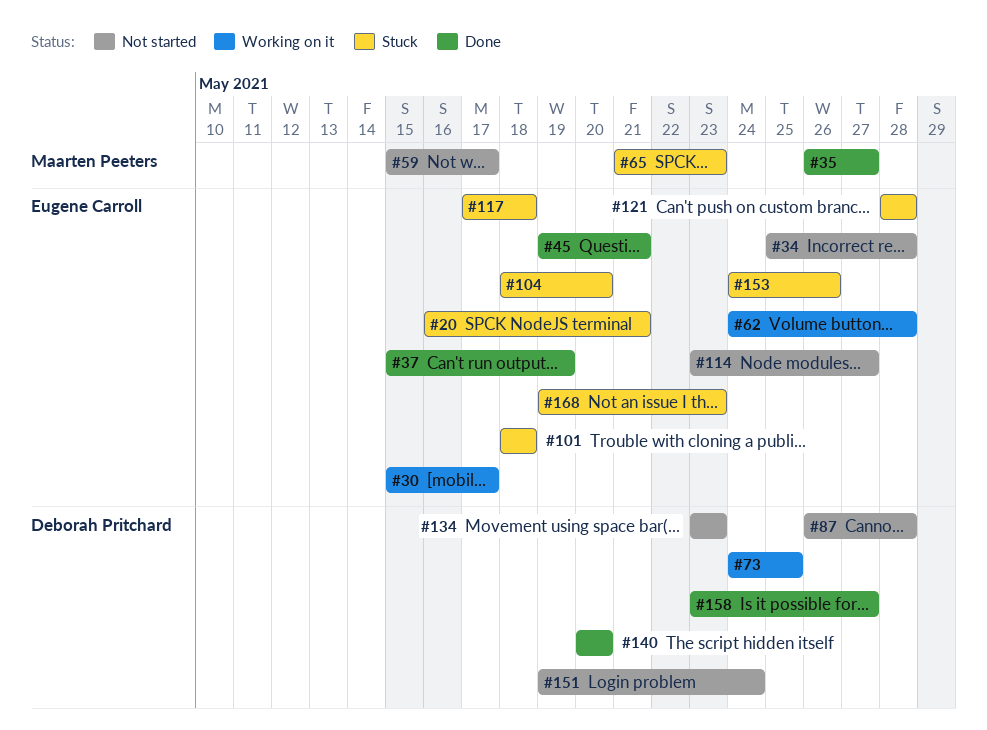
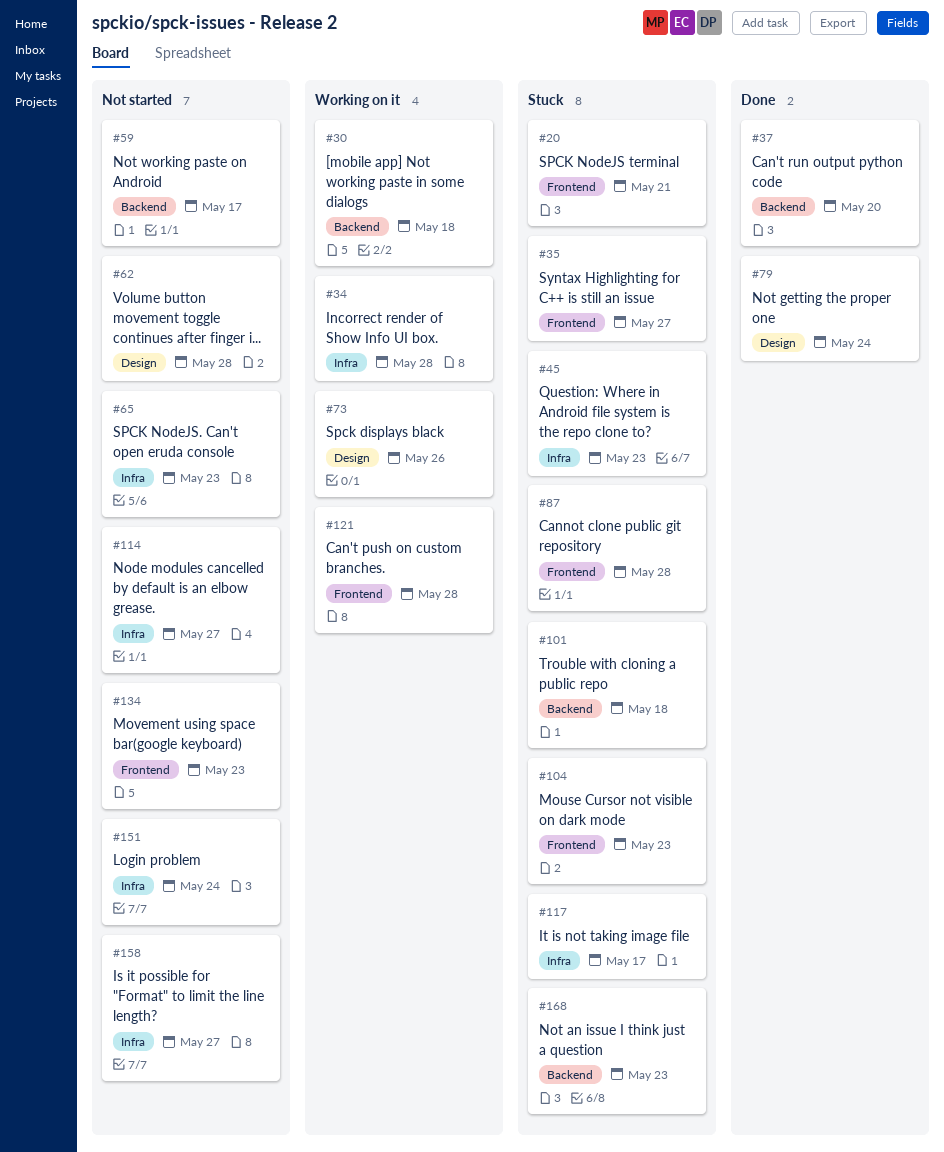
#30, due: May 17 -> May 18
#34, status: Not started -> Working on it
#35, status: Done -> Stuck
#37, due: May 19 -> May 20
#45, status: Done -> Stuck
#45, due: May 21 -> May 23
#62, status: Working on it -> Not started
#65, status: Stuck -> Not started
#73, due: May 25 -> May 26
#79: none -> present
#87, status: Not started -> Stuck
#104, due: May 20 -> May 23
#117, due: May 18 -> May 17
#121, status: Stuck -> Working on it
#140: present -> none
#153: present -> none
#158, status: Done -> Not started

